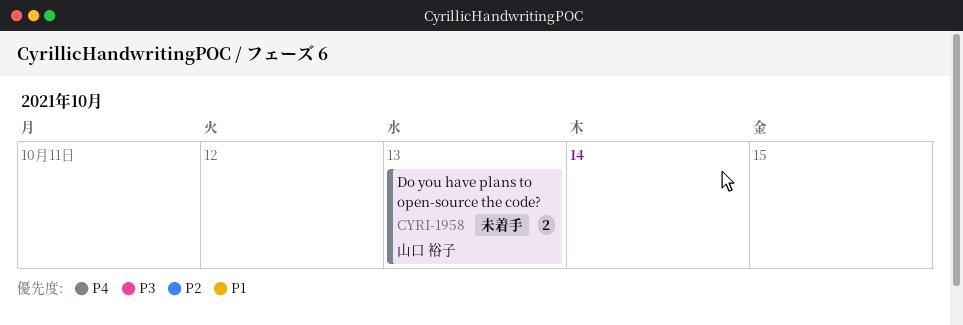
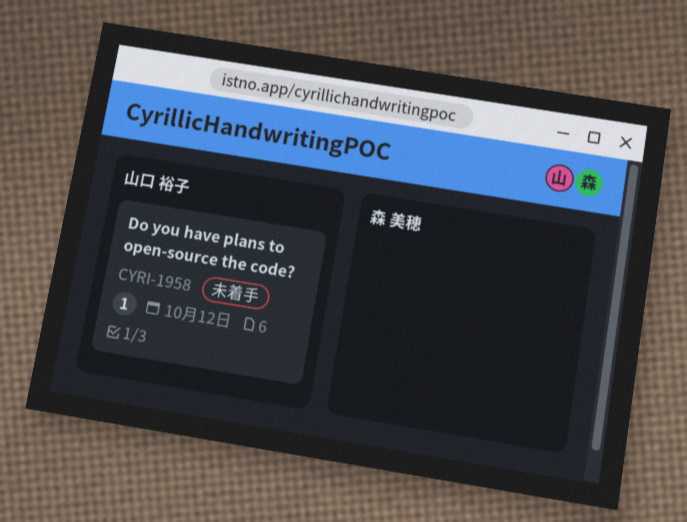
CYRI-1958, estimate: 2 -> 1
CYRI-1958, due: Oct 13 -> Oct 12

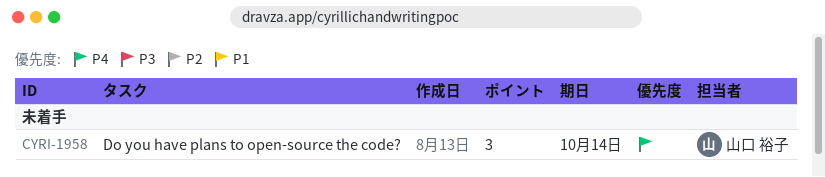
CYRI-1958, estimate: 1 -> 3
CYRI-1958, due: Oct 12 -> Oct 14

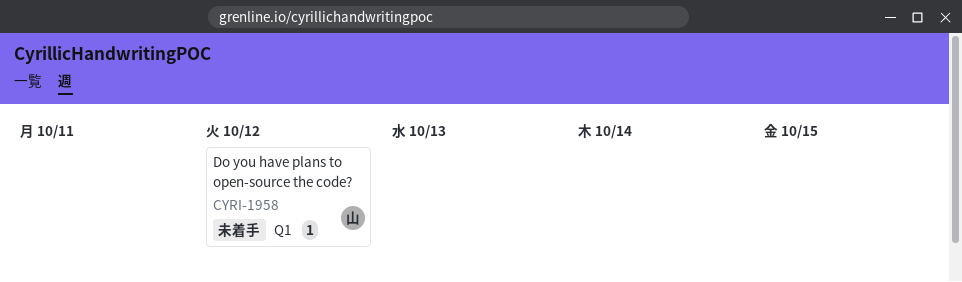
CYRI-1958, estimate: 3 -> 1
CYRI-1958, due: Oct 14 -> Oct 12

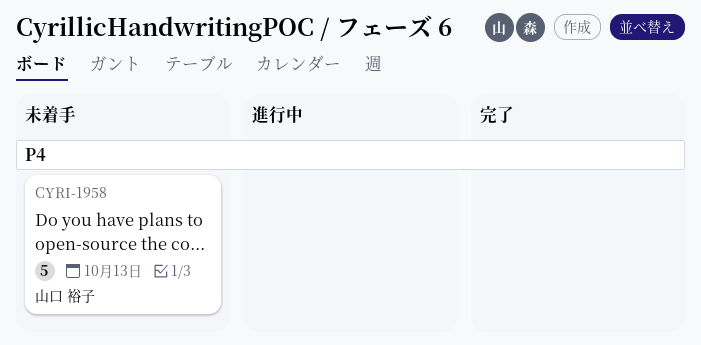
CYRI-1958, estimate: 1 -> 5
CYRI-1958, due: Oct 12 -> Oct 13

